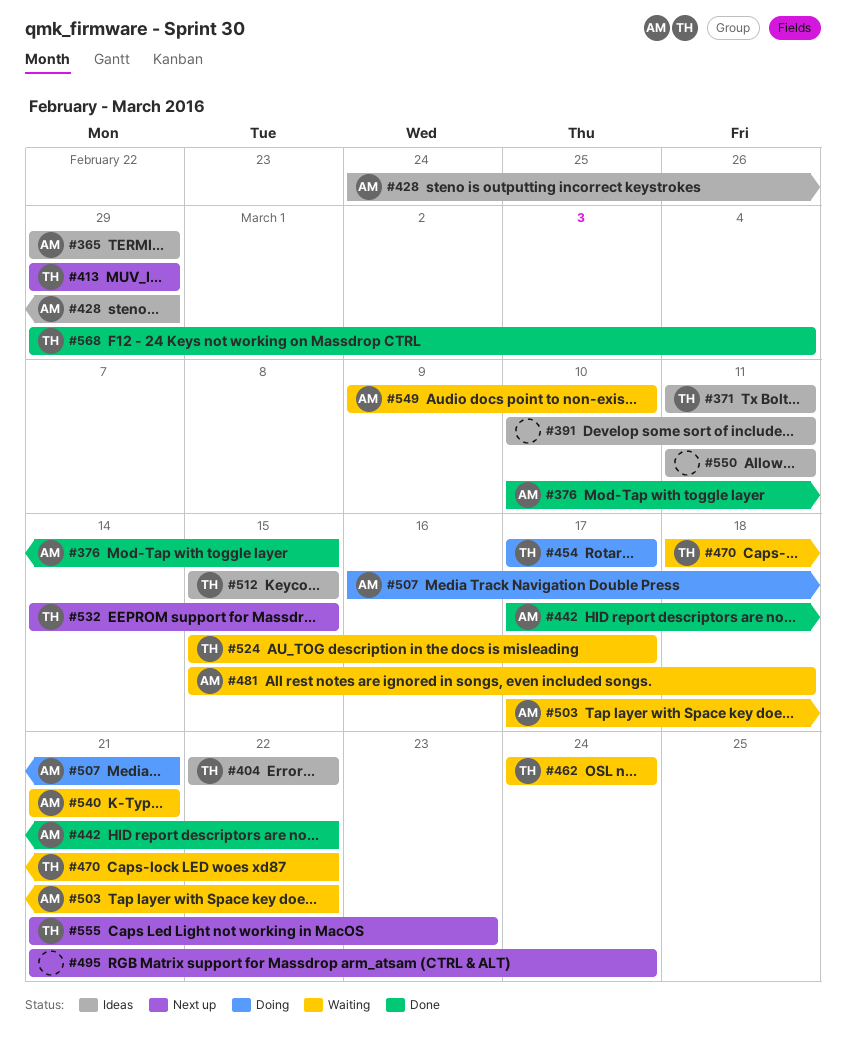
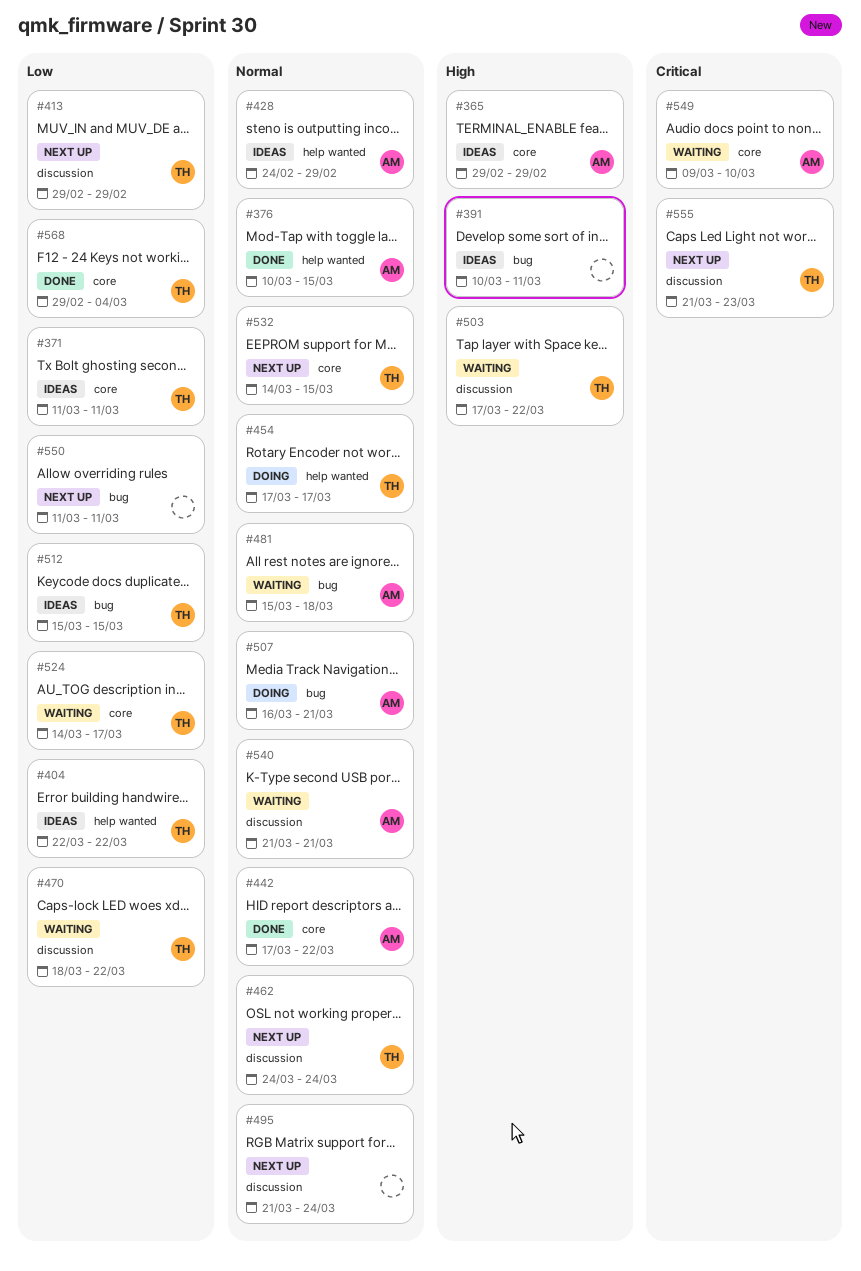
#462, status: Waiting -> Next up
#503, owner: AM -> TH
#524, start: Mar 15 -> Mar 14
#550, status: Ideas -> Next up

